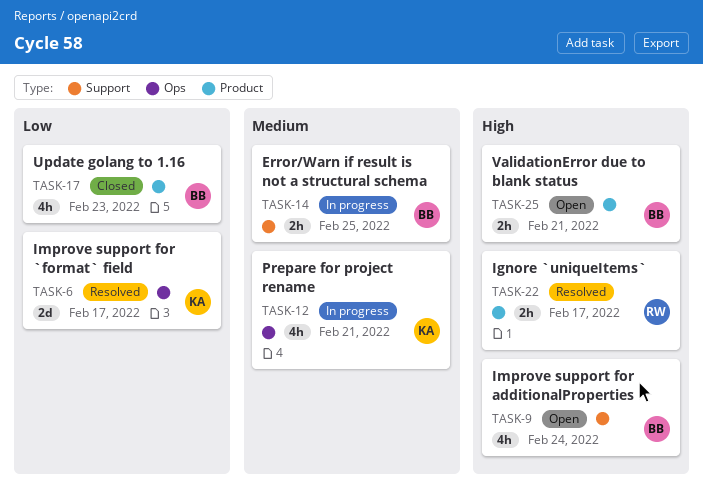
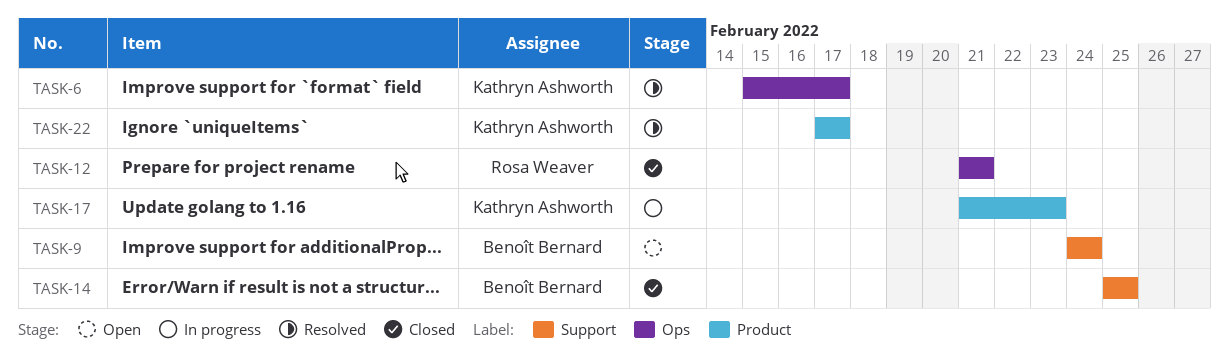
TASK-12, status: In progress -> Closed
TASK-12, owner: Kathryn Ashworth -> Rosa Weaver
TASK-14, status: In progress -> Closed
TASK-17, status: Closed -> In progress
TASK-17, owner: Benoît Bernard -> Kathryn Ashworth
TASK-22, owner: Rosa Weaver -> Kathryn Ashworth
TASK-25: present -> none

